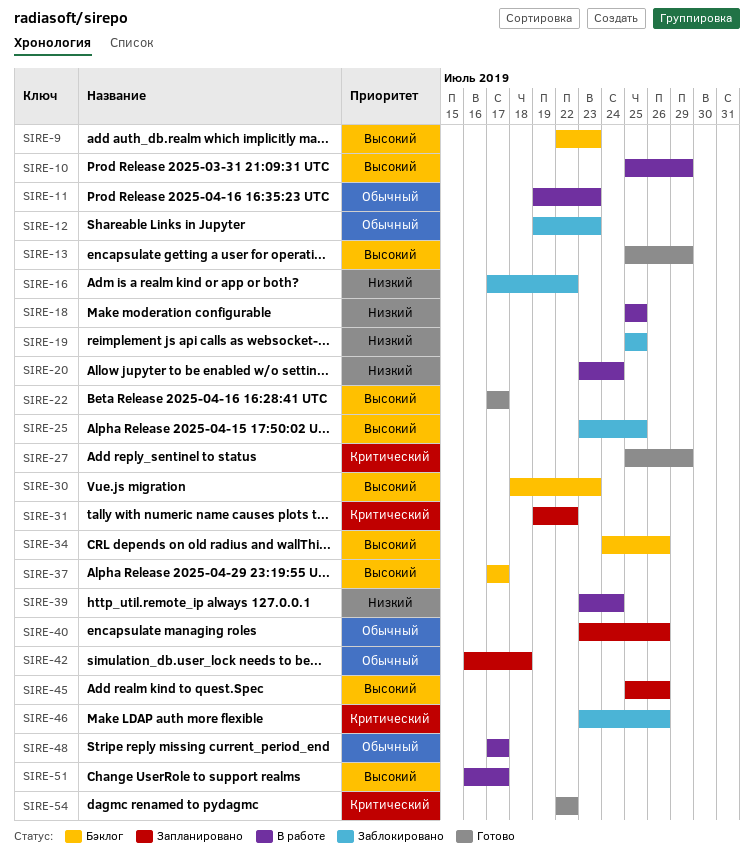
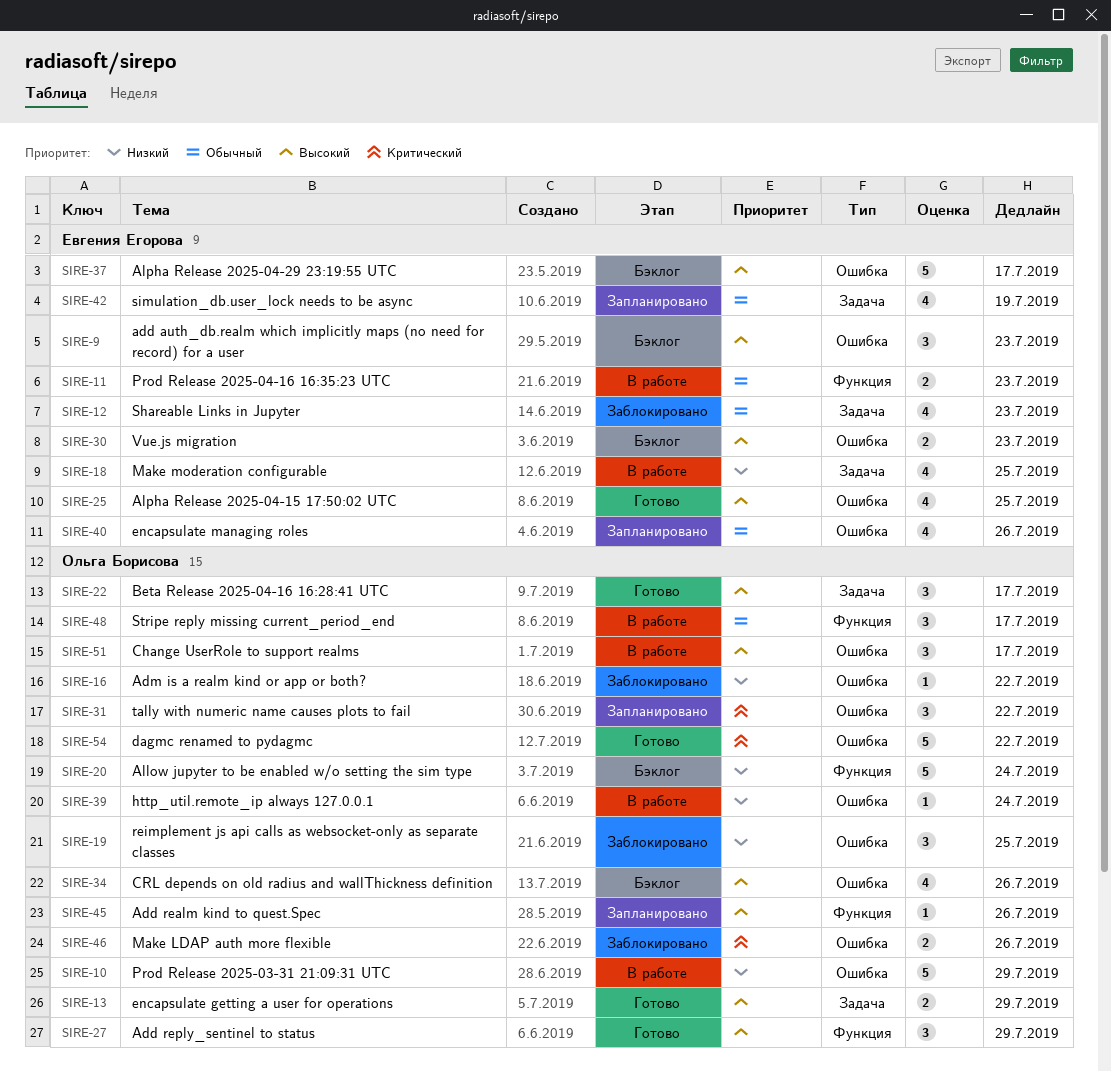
SIRE-10, priority: Высокий -> Низкий
SIRE-20, status: В работе -> Бэклог
SIRE-25, status: Заблокировано -> Готово
SIRE-27, priority: Критический -> Высокий
SIRE-42, due: Jul 18 -> Jul 19

